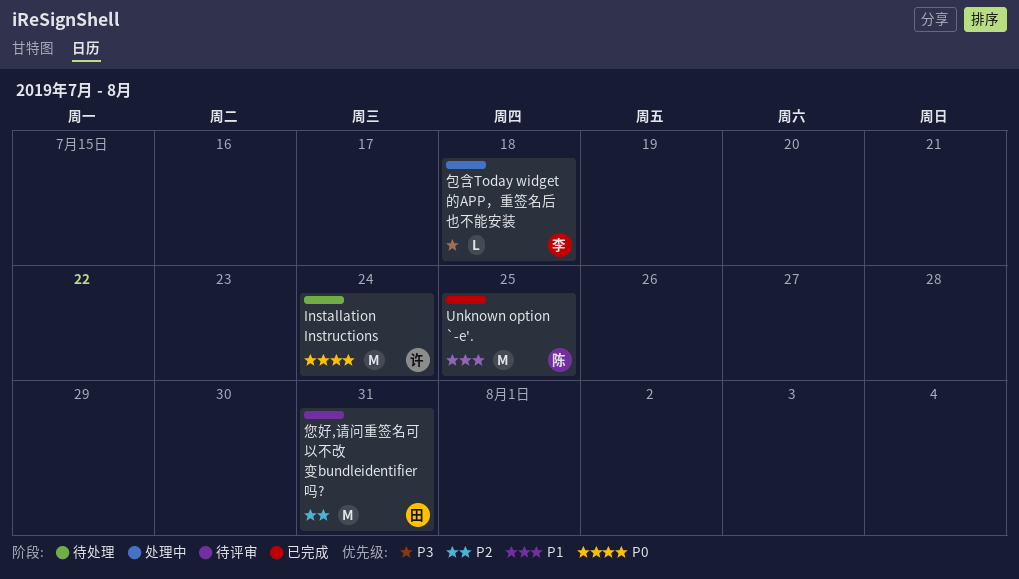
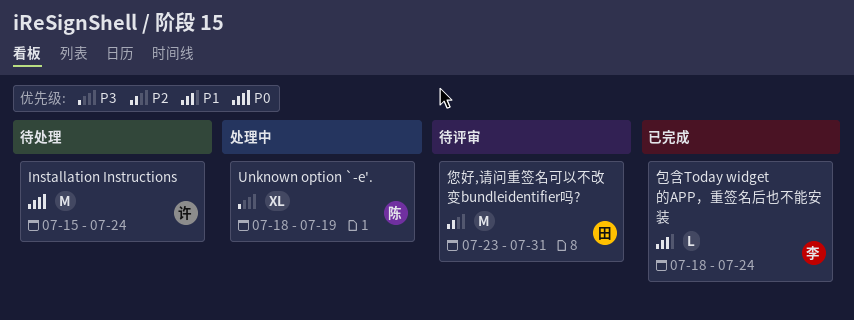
Unknown option `-e'., status: 已完成 -> 处理中
Unknown option `-e'., priority: P1 -> P3
Unknown option `-e'., estimate: M -> XL
Unknown option `-e'., due: Jul 25 -> Jul 19
包含Today widget的APP，重签名后也不能安装, status: 处理中 -> 已完成
包含Today widget的APP，重签名后也不能安装, priority: P3 -> P1
包含Today widget的APP，重签名后也不能安装, due: Jul 18 -> Jul 24

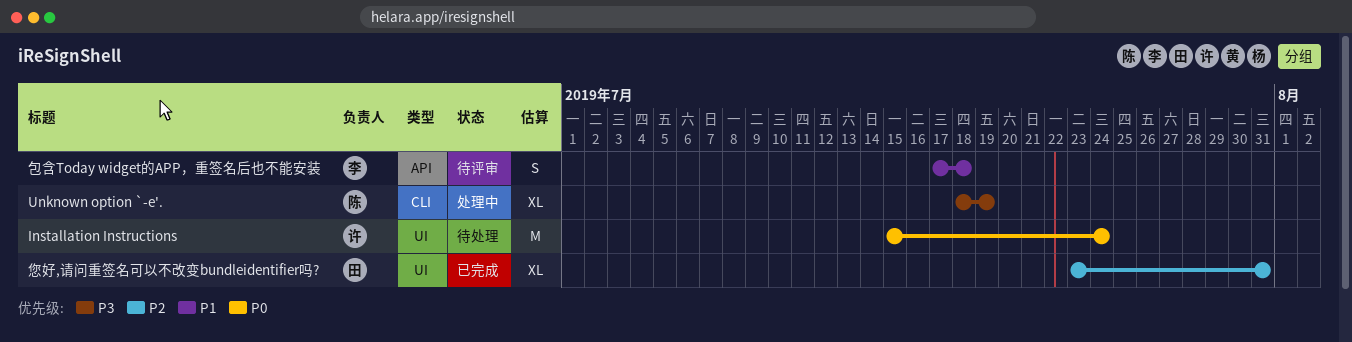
包含Today widget的APP，重签名后也不能安装, status: 已完成 -> 待评审
包含Today widget的APP，重签名后也不能安装, estimate: L -> S
包含Today widget的APP，重签名后也不能安装, start: Jul 18 -> Jul 17
包含Today widget的APP，重签名后也不能安装, due: Jul 24 -> Jul 18
您好,请问重签名可以不改变bundleidentifier吗?, status: 待评审 -> 已完成
您好,请问重签名可以不改变bundleidentifier吗?, estimate: M -> XL

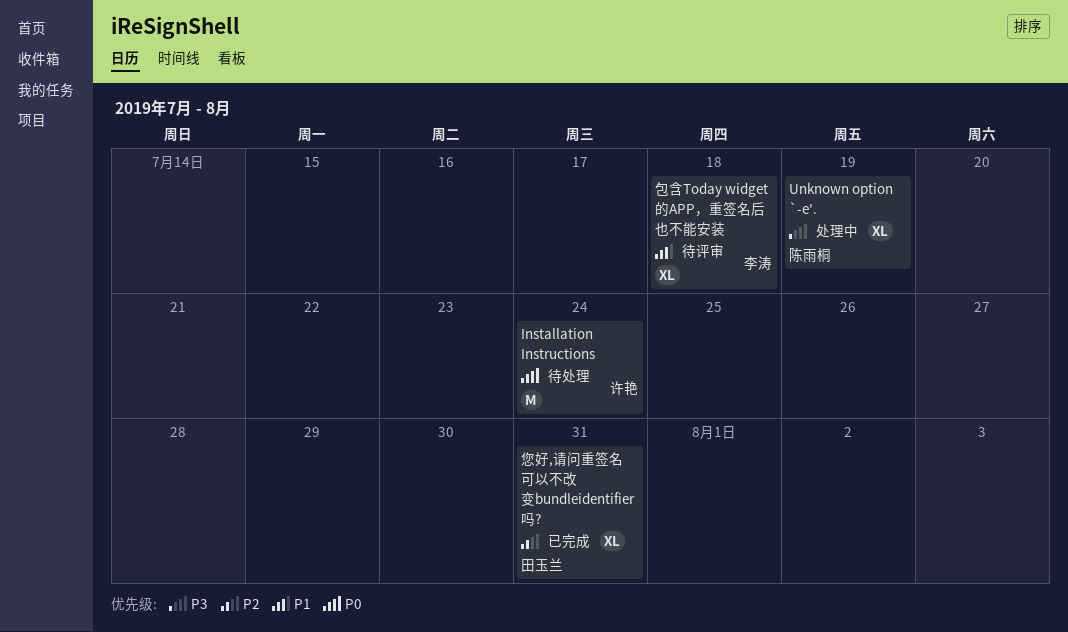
包含Today widget的APP，重签名后也不能安装, estimate: S -> XL

